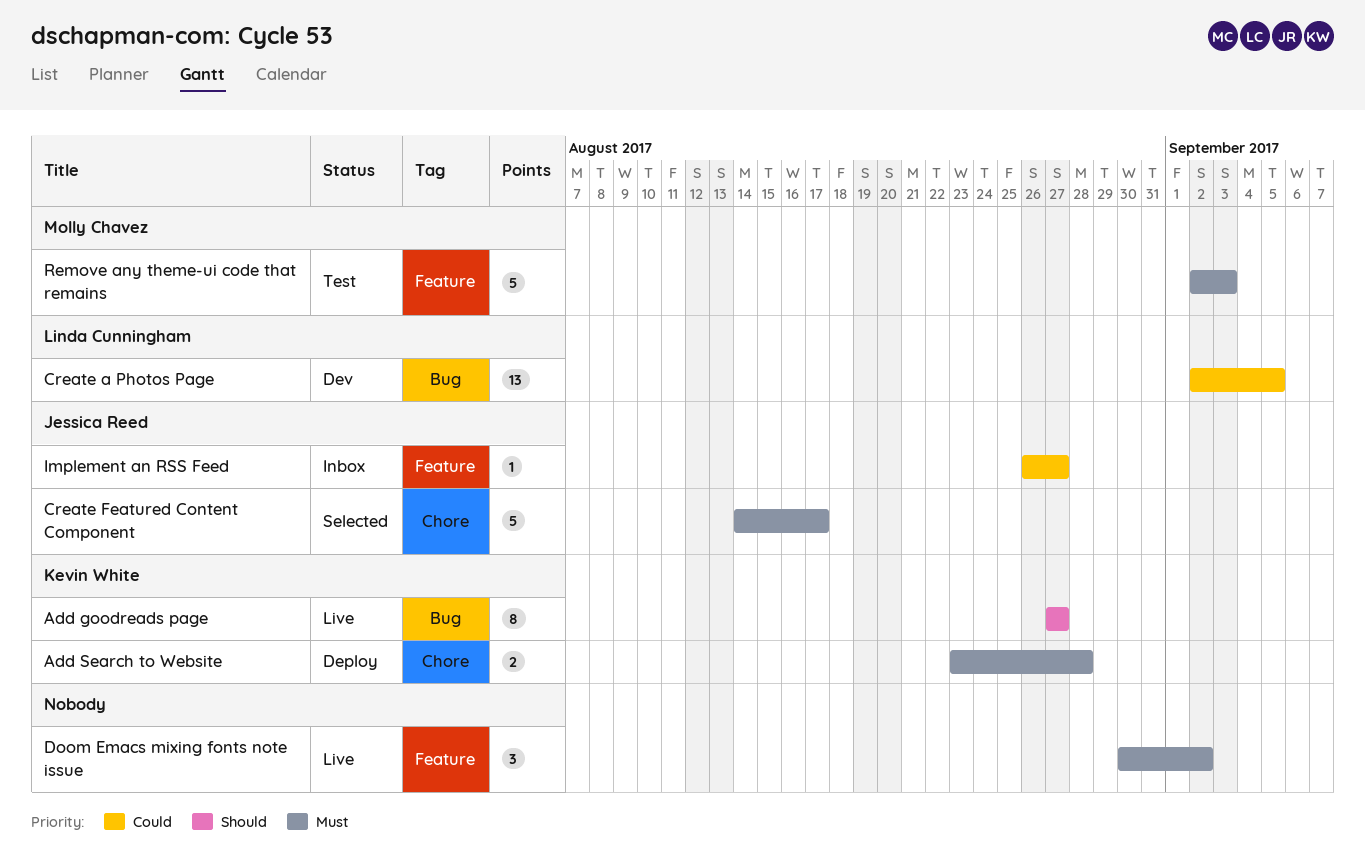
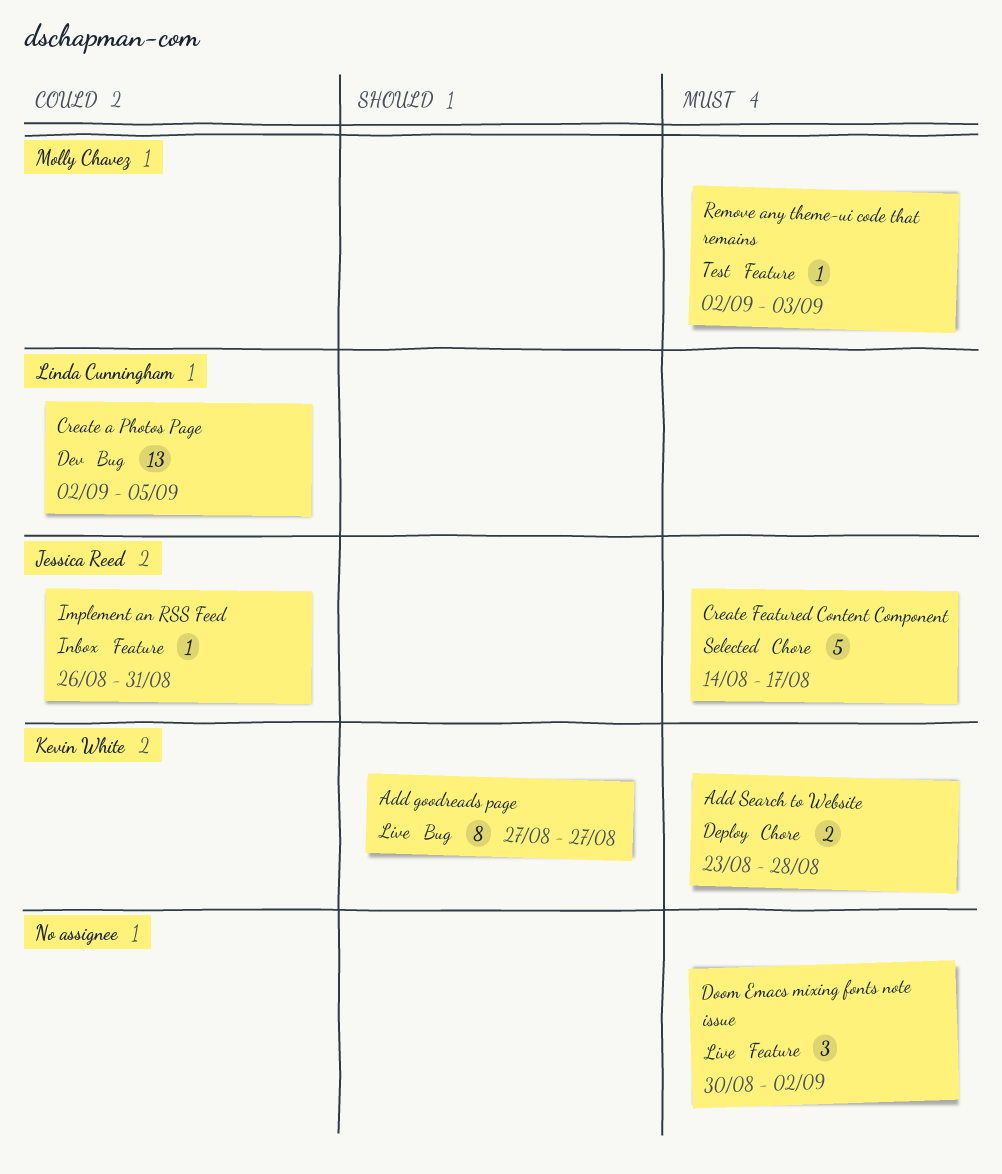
Implement an RSS Feed, due: Aug 27 -> Aug 31
Remove any theme-ui code that remains, estimate: 5 -> 1

